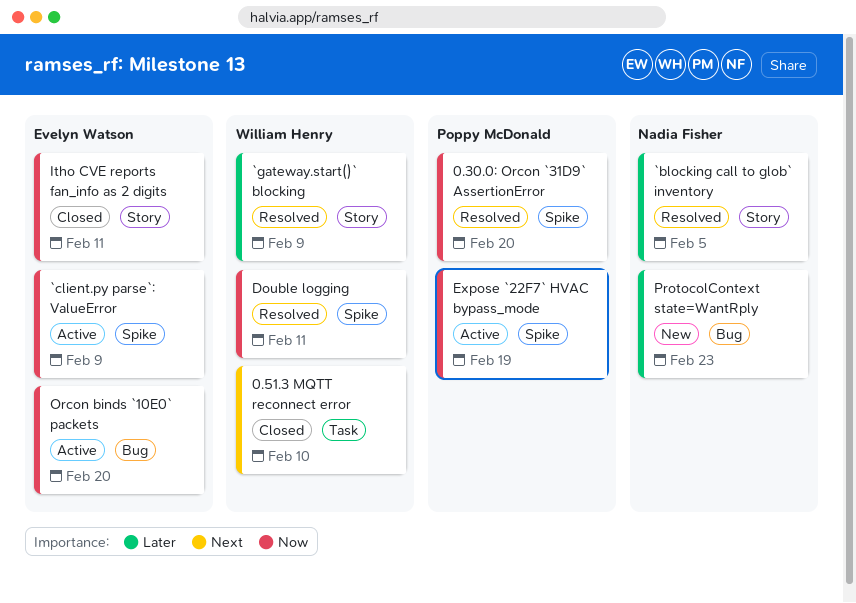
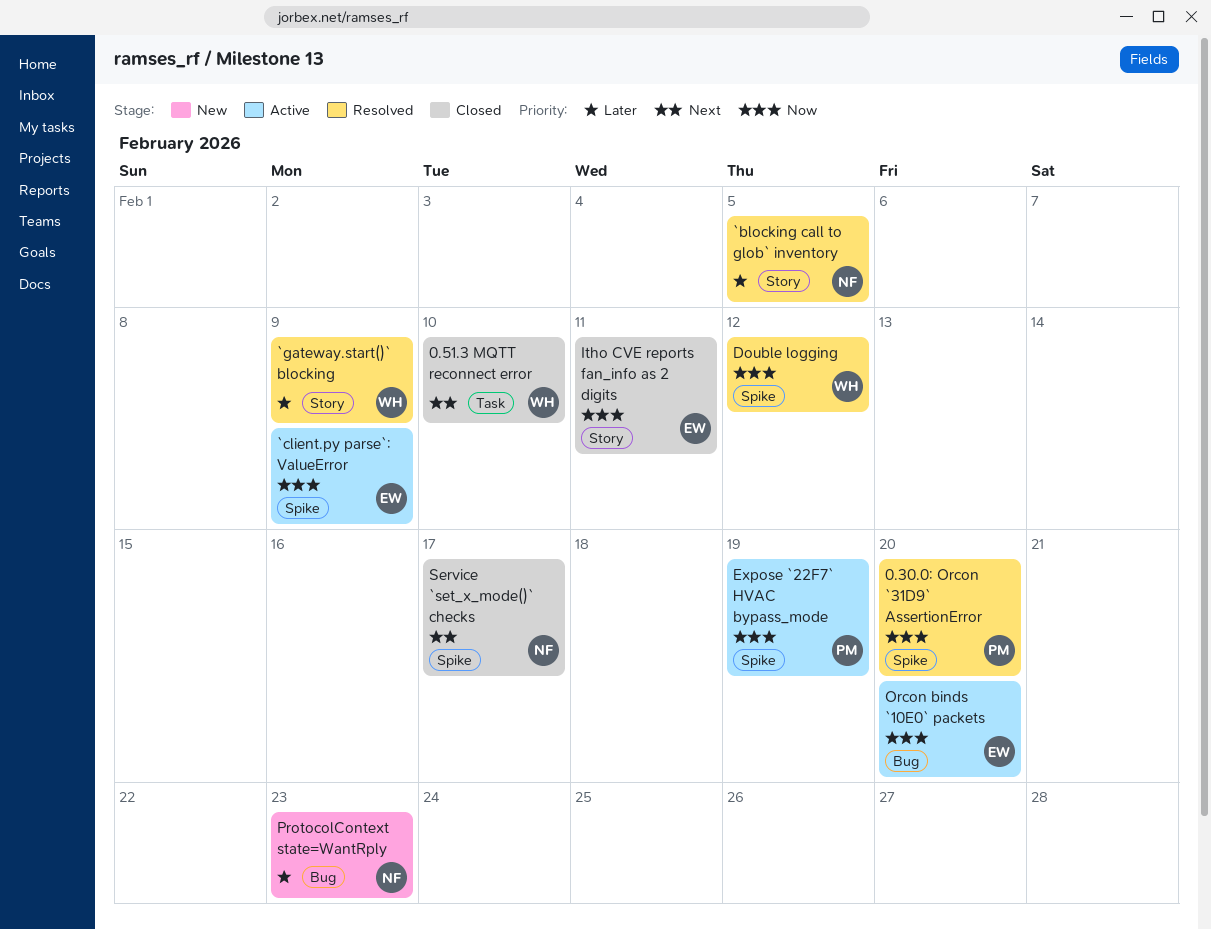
Double logging, due: Feb 11 -> Feb 12
Service `set_x_mode()` checks: none -> present

